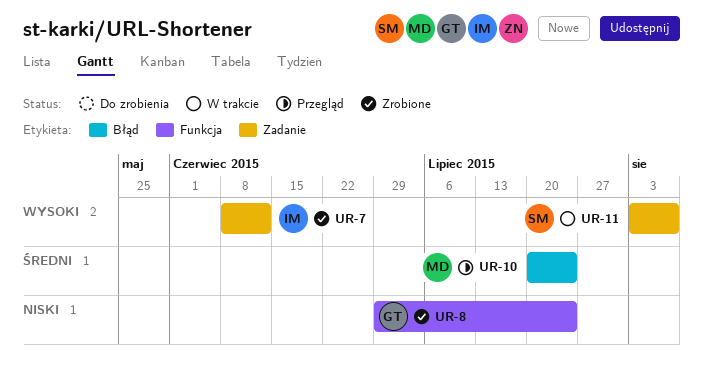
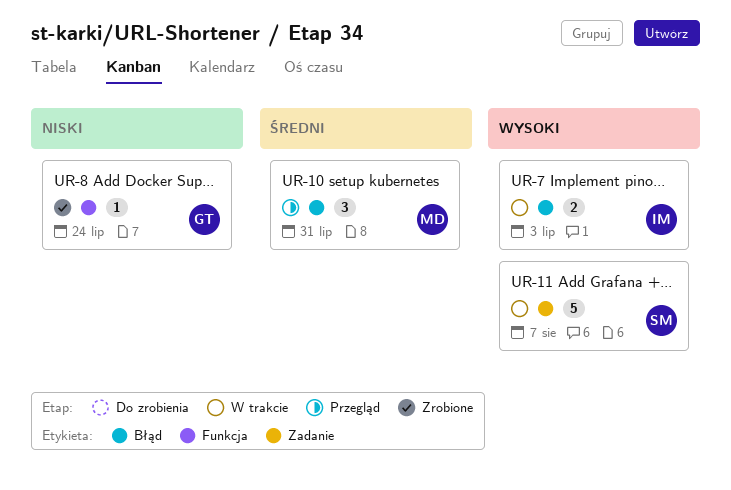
UR-7, status: Zrobione -> W trakcie
UR-7, label: Zadanie -> Błąd
UR-7, due: Jun 12 -> Jul 3
UR-10, due: Jul 24 -> Jul 31

